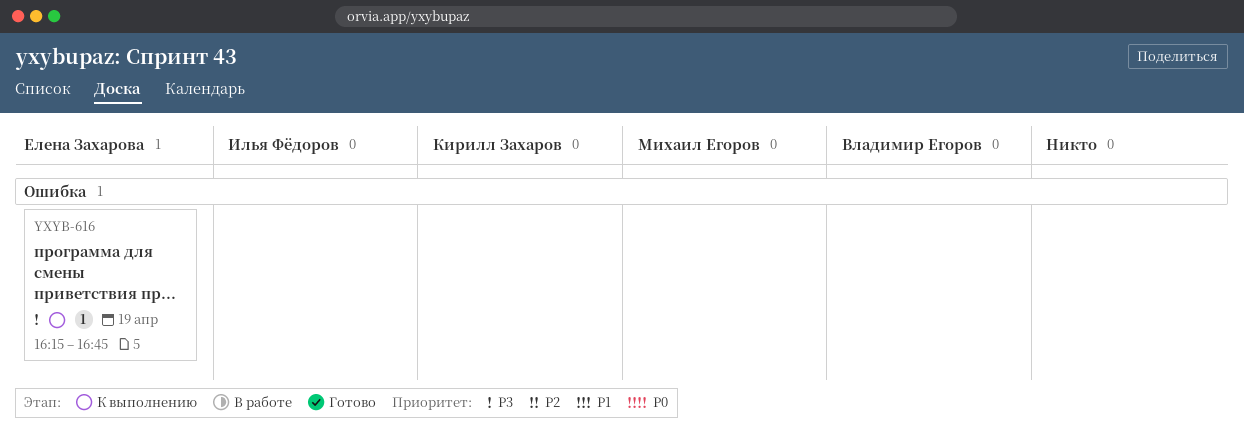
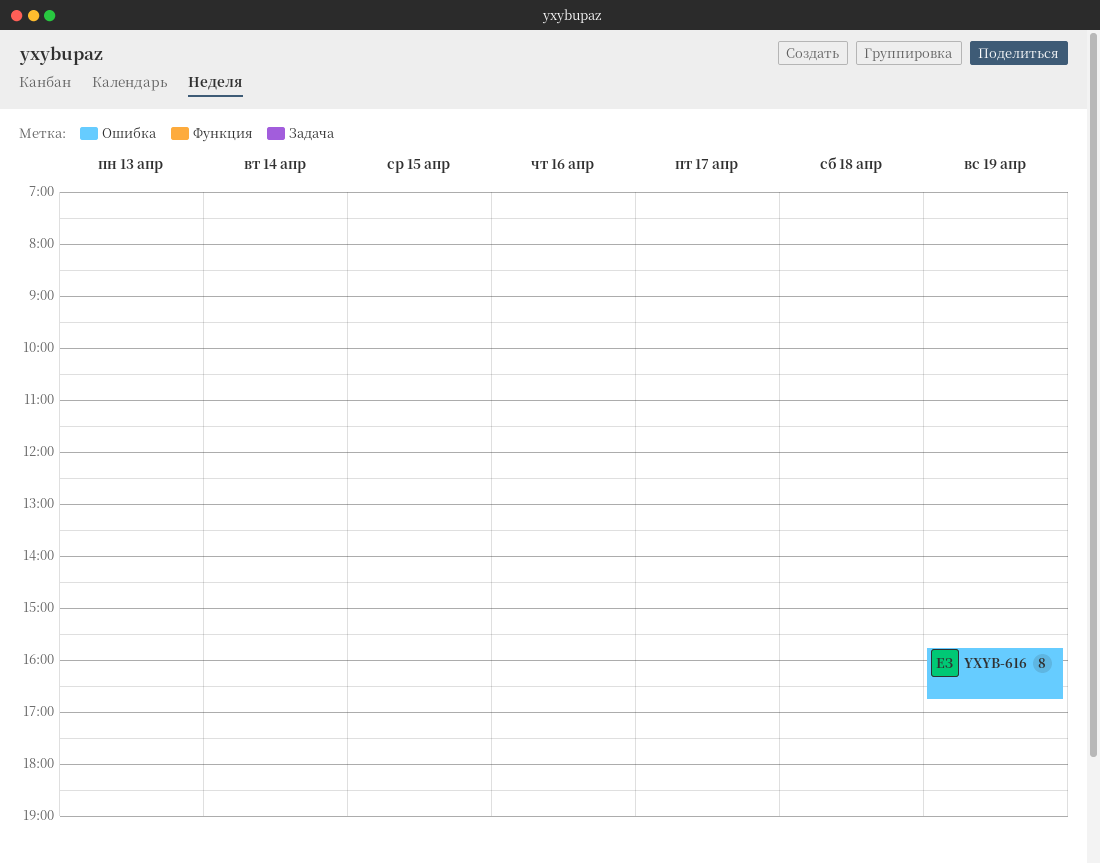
YXYB-616, estimate: 1 -> 8
YXYB-616, begins: 16:15 -> 15:45

